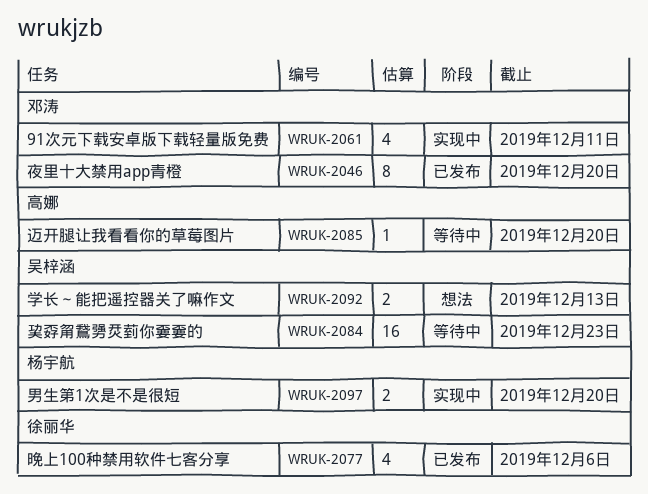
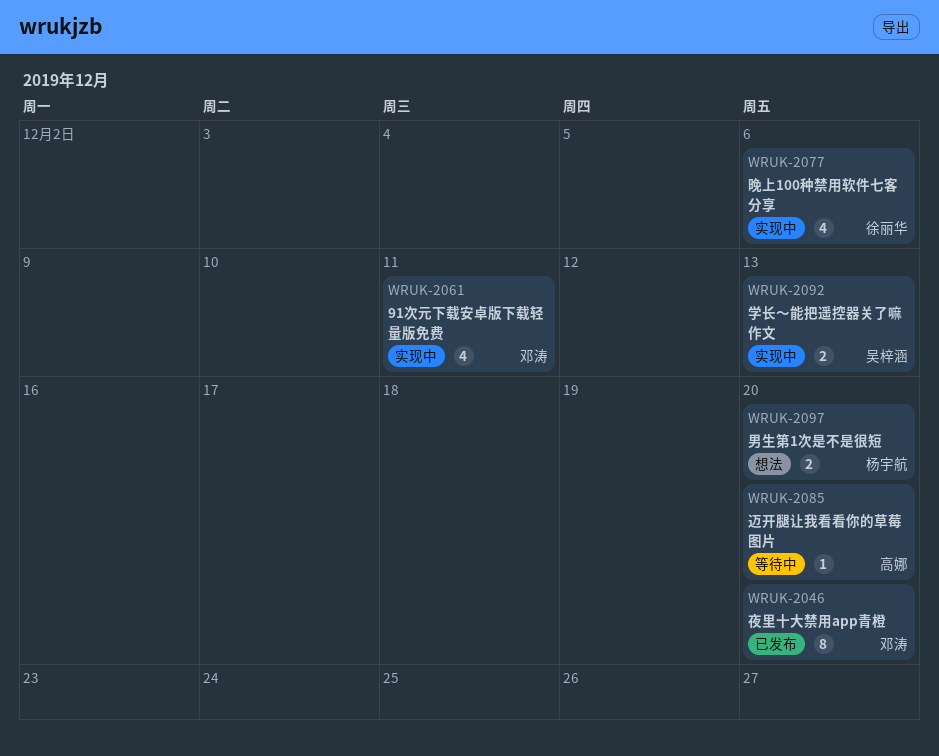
WRUK-2077, status: 已发布 -> 实现中
WRUK-2084: present -> none
WRUK-2092, status: 想法 -> 实现中
WRUK-2097, status: 实现中 -> 想法

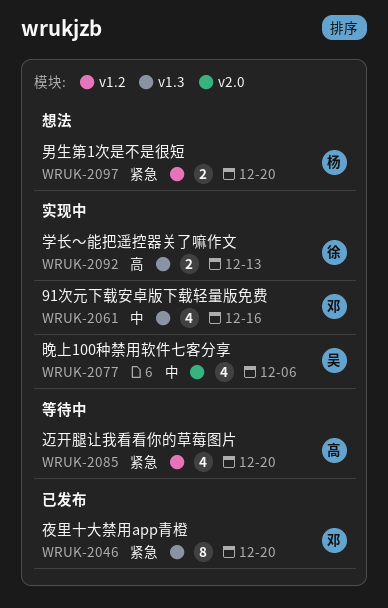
WRUK-2061, due: Dec 11 -> Dec 16
WRUK-2077, owner: 徐丽华 -> 吴梓涵
WRUK-2085, estimate: 1 -> 4
WRUK-2092, owner: 吴梓涵 -> 徐丽华

